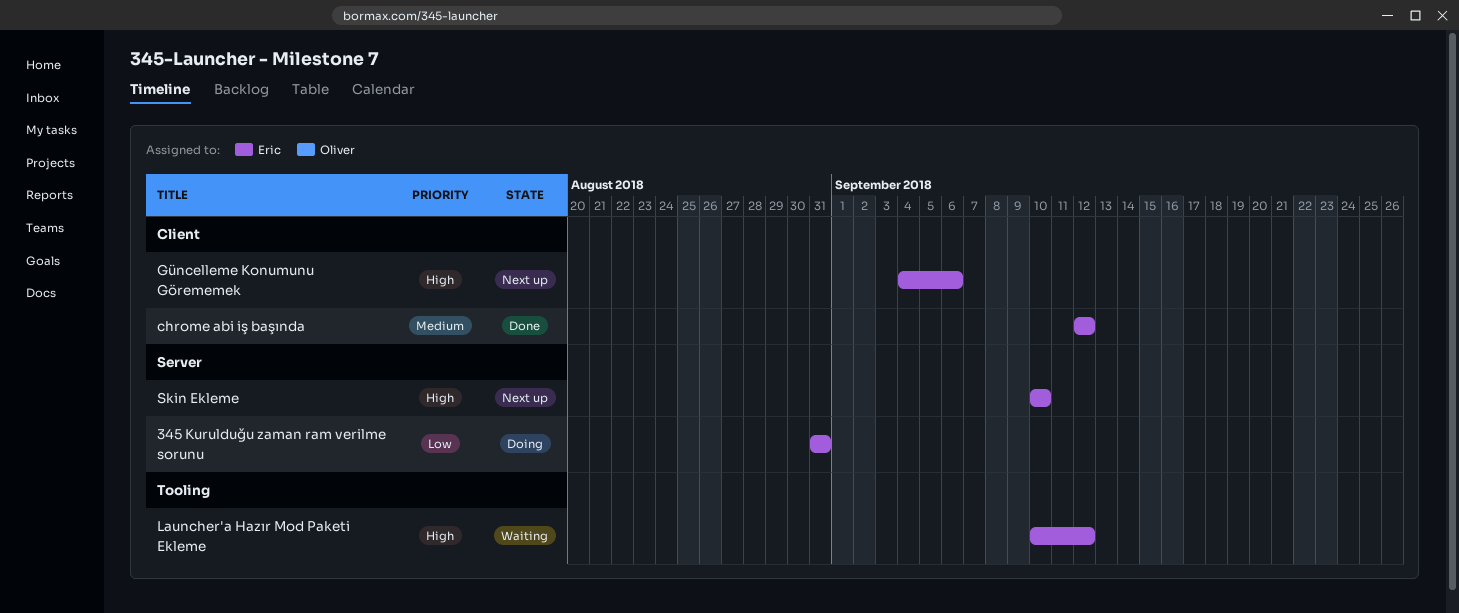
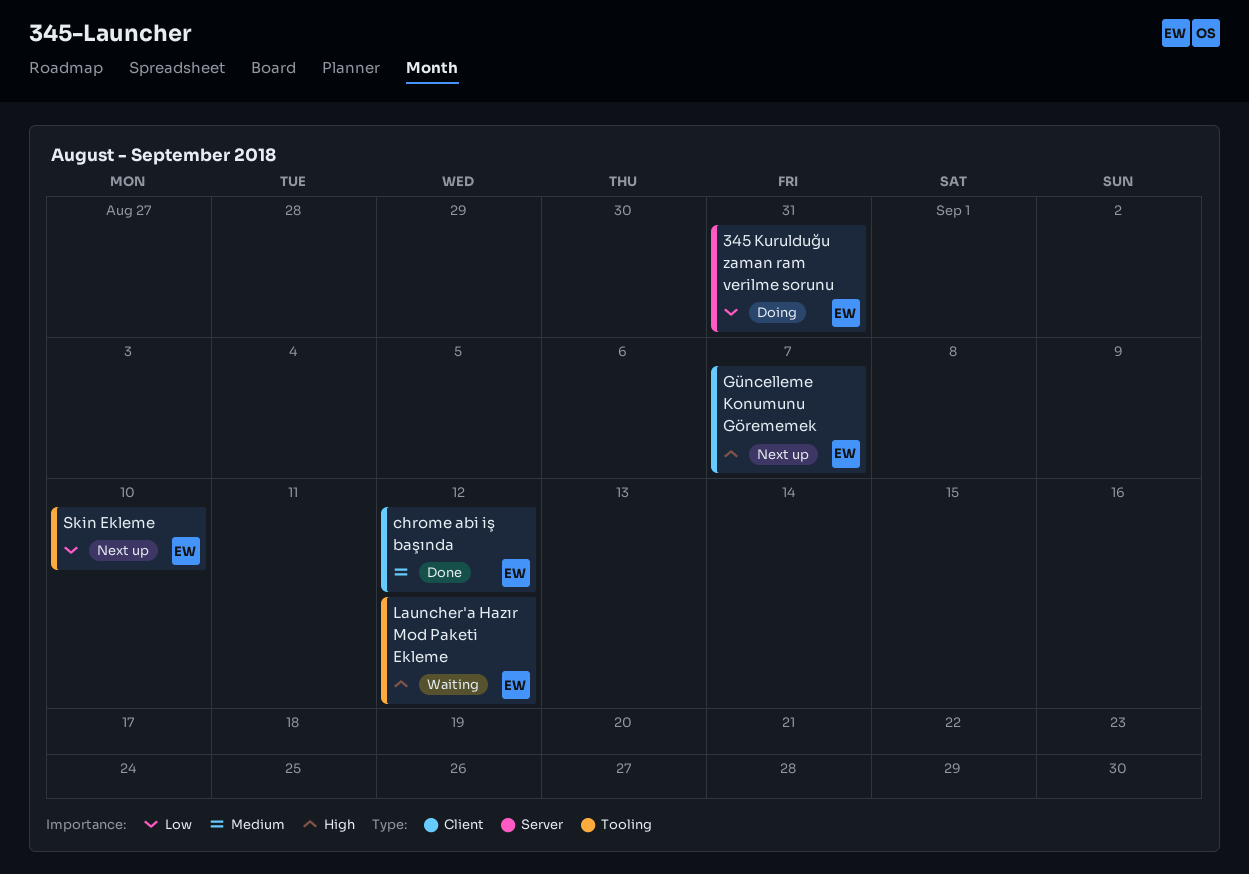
Güncelleme Konumunu Görememek, due: Sep 6 -> Sep 7
Skin Ekleme, priority: High -> Low
Skin Ekleme, label: Server -> Tooling

